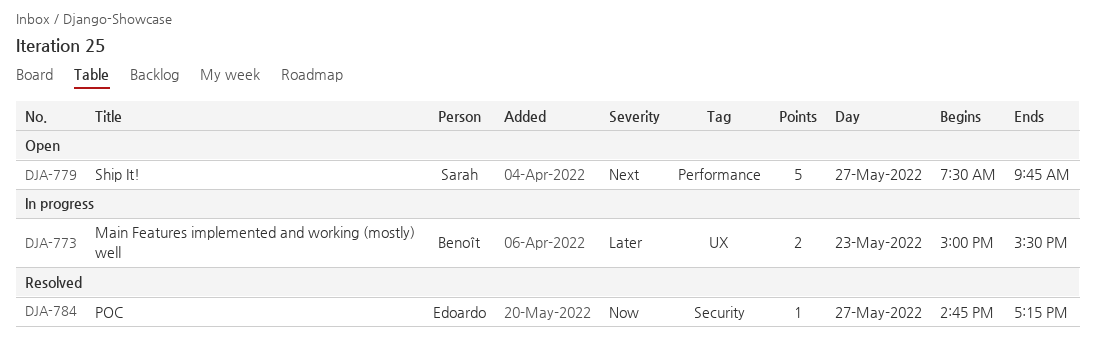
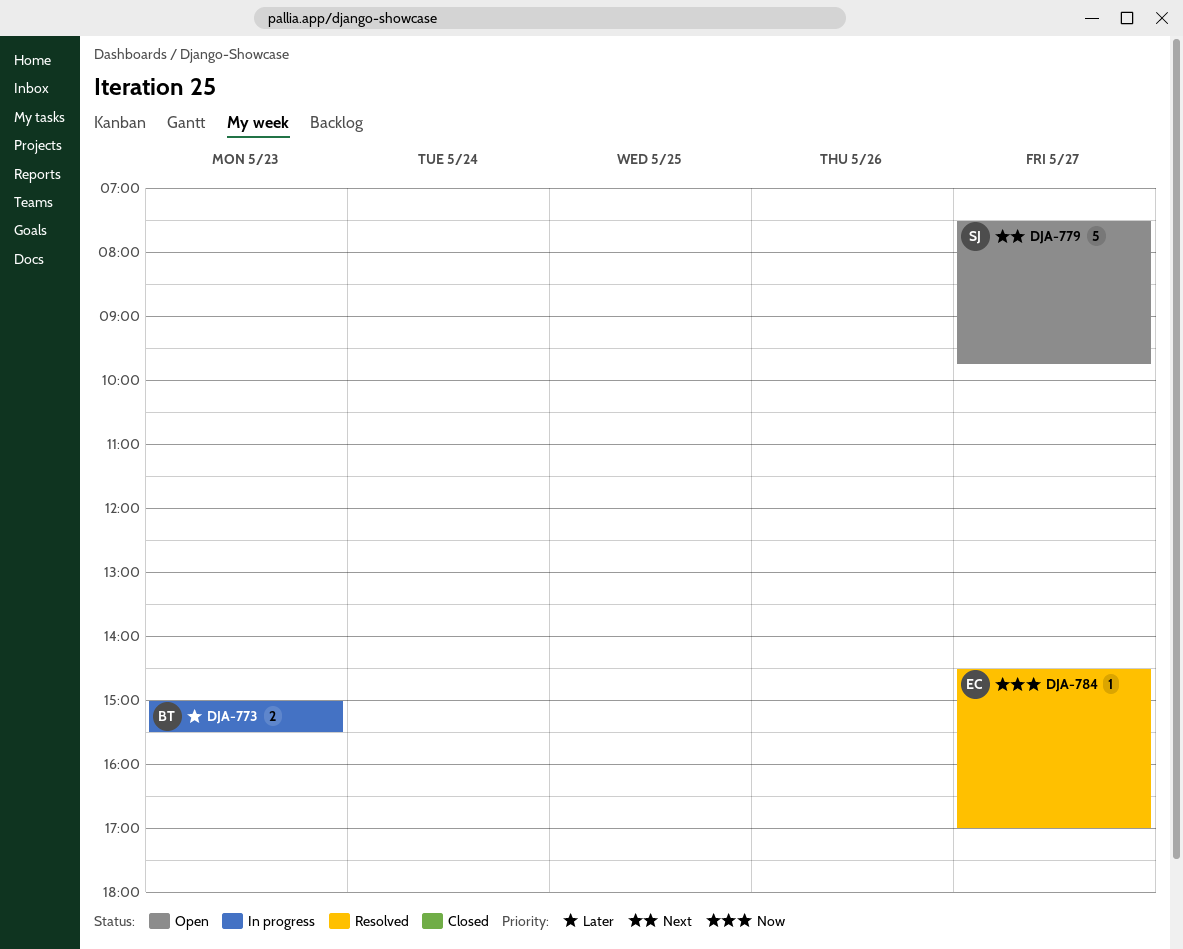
DJA-784, begins: 14:45 -> 14:30
DJA-784, ends: 17:15 -> 17:00

